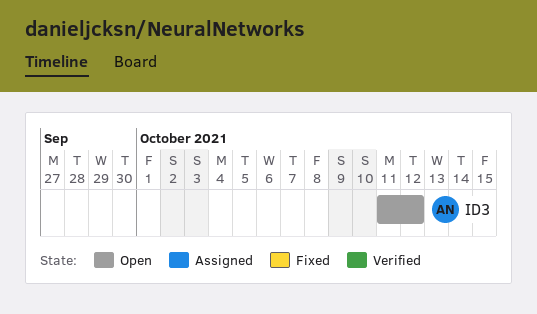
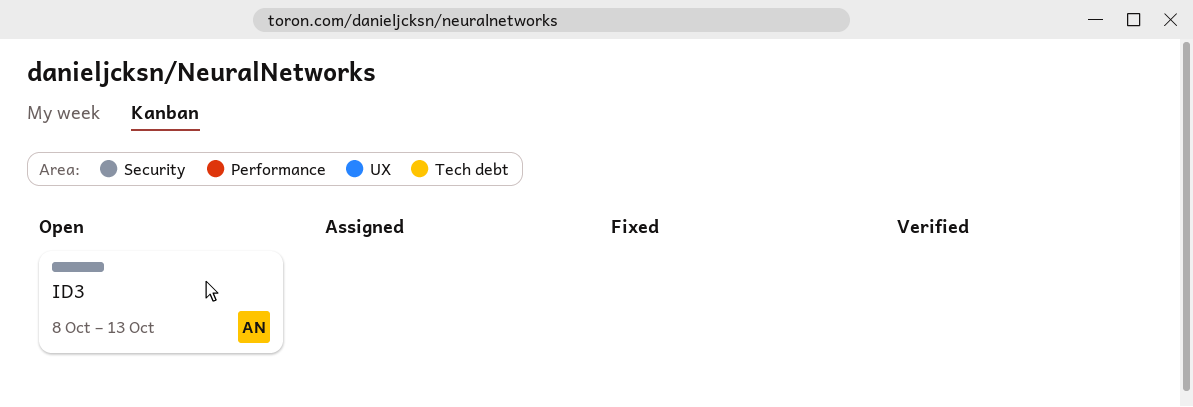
ID3, start: Oct 11 -> Oct 8
ID3, due: Oct 12 -> Oct 13

